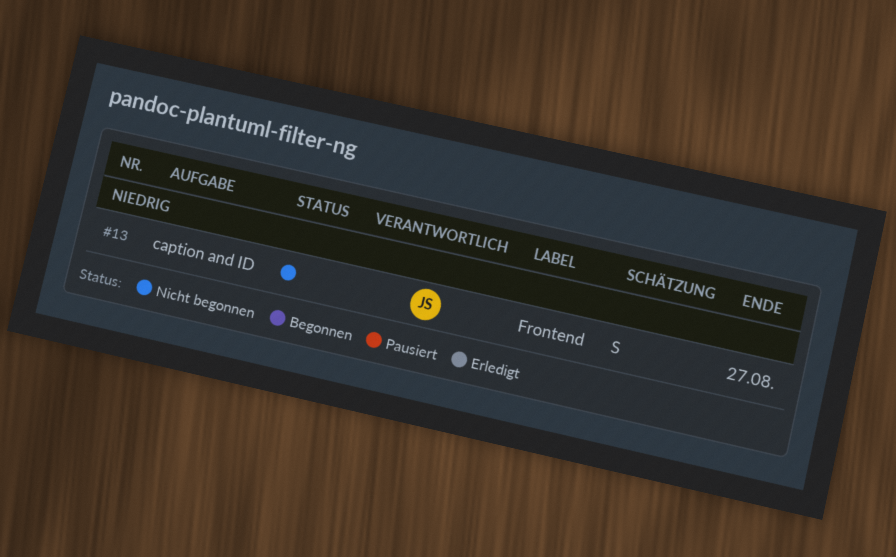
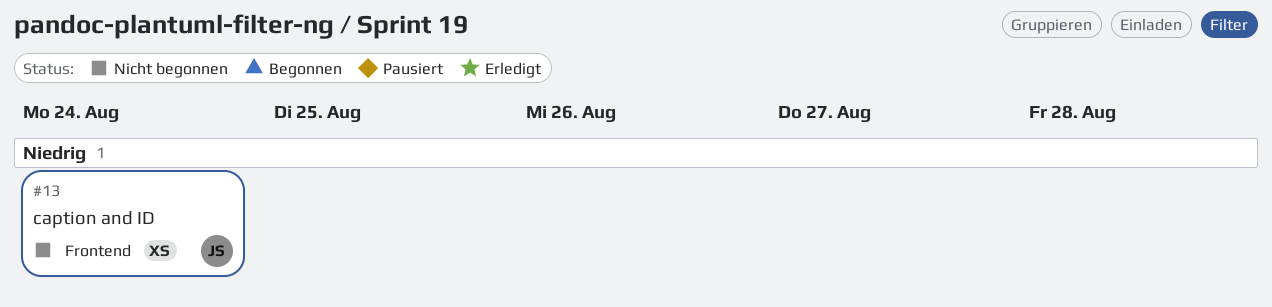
#13, estimate: S -> XS
#13, due: Aug 27 -> Aug 24

